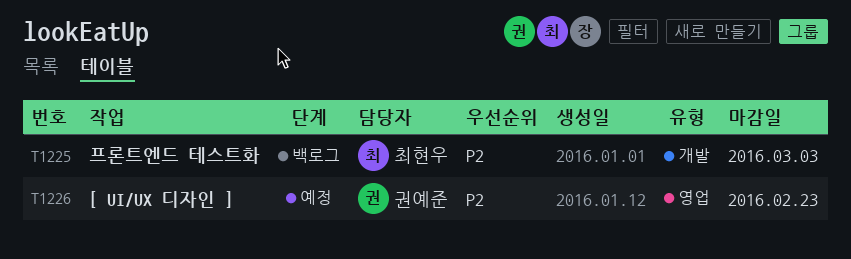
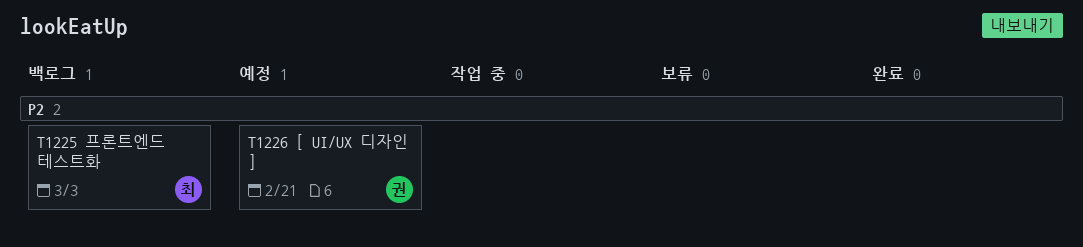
T1226, due: Feb 23 -> Feb 21

